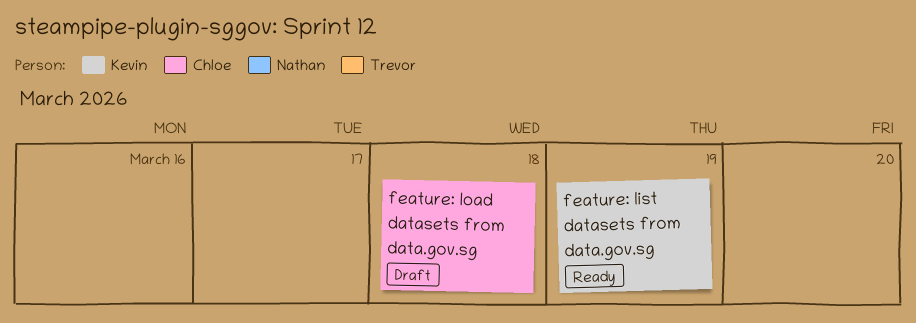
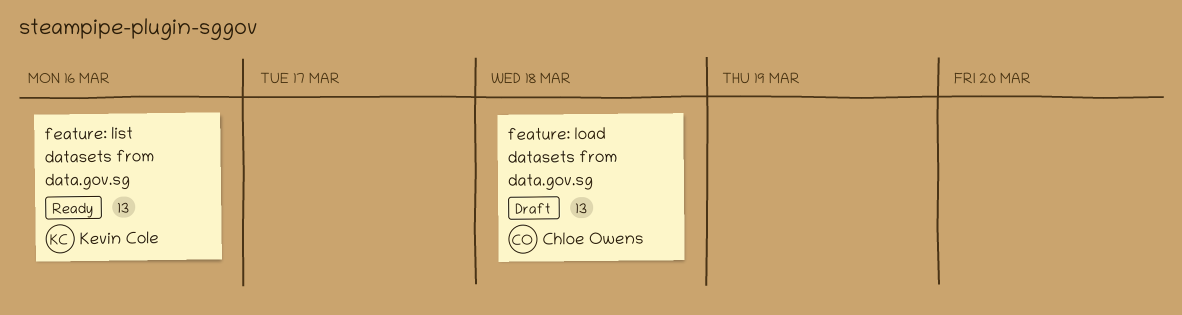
feature: list datasets from data.gov.sg, due: Mar 19 -> Mar 16

